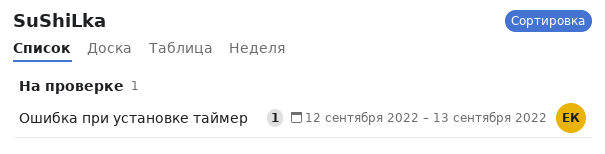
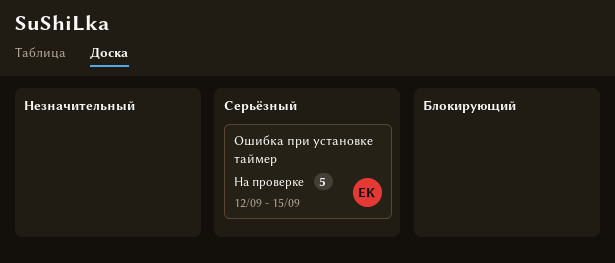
Ошибка при установке таймер, estimate: 1 -> 5
Ошибка при установке таймер, due: Sep 13 -> Sep 15

